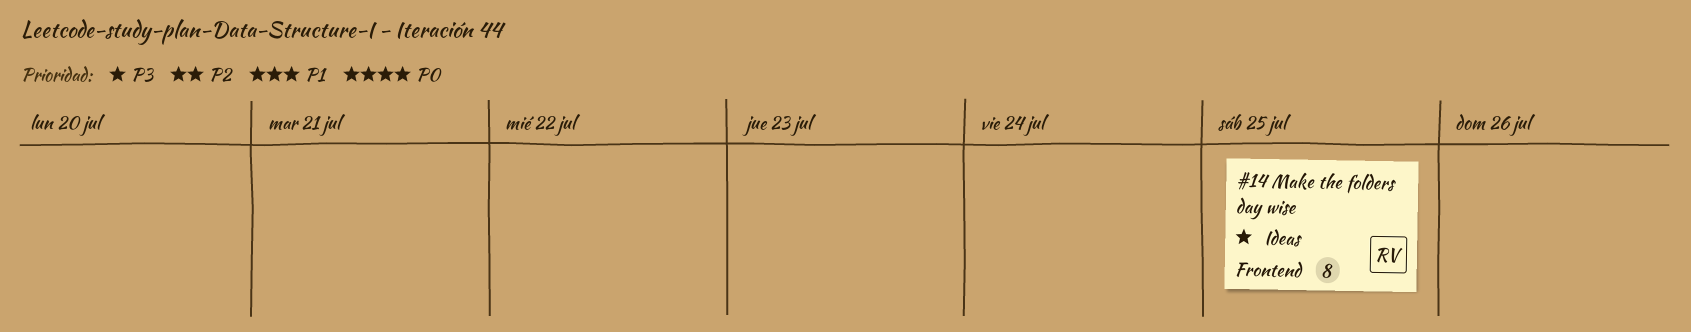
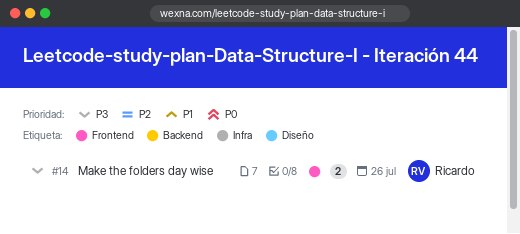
#14, estimate: 8 -> 2
#14, due: Jul 25 -> Jul 26

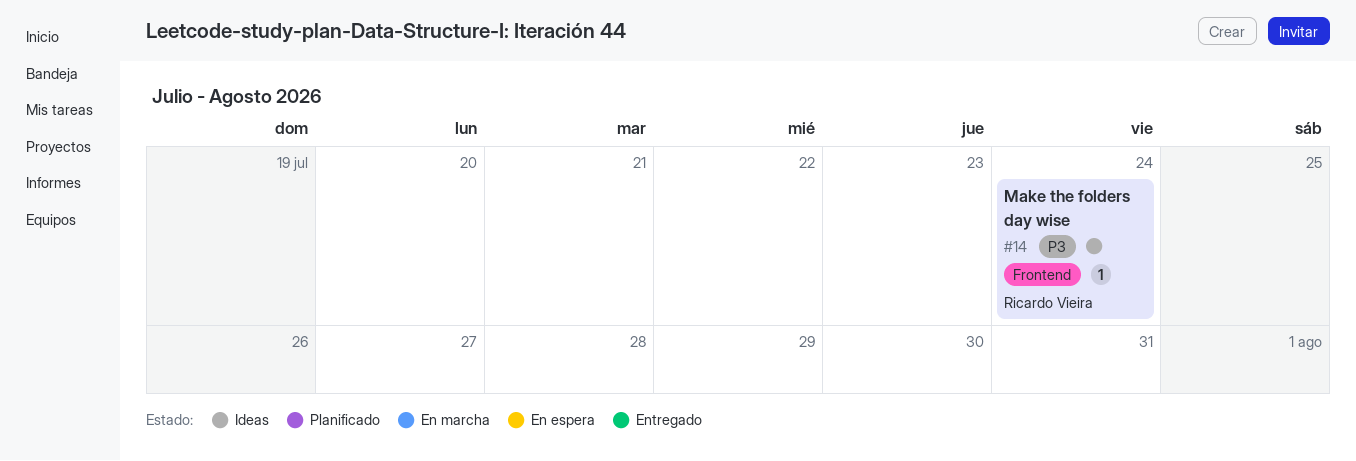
#14, estimate: 2 -> 1
#14, due: Jul 26 -> Jul 24

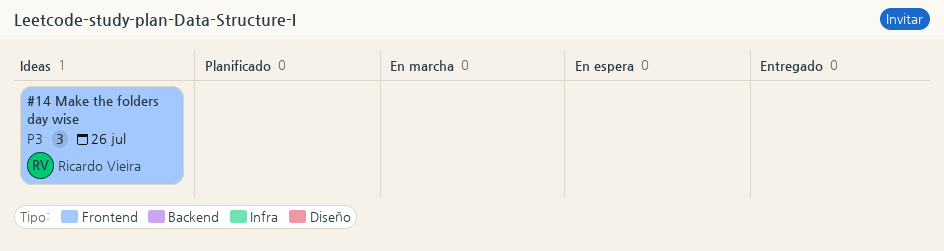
#14, estimate: 1 -> 3
#14, due: Jul 24 -> Jul 26

